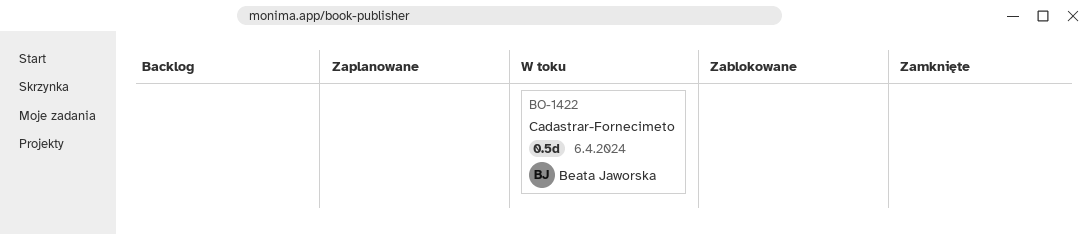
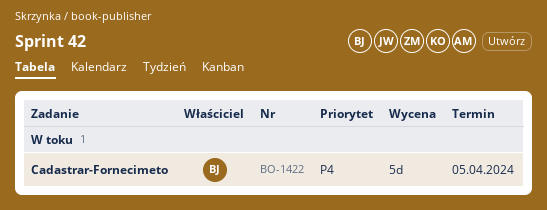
BO-1422, estimate: 0.5d -> 5d
BO-1422, due: Apr 6 -> Apr 5

